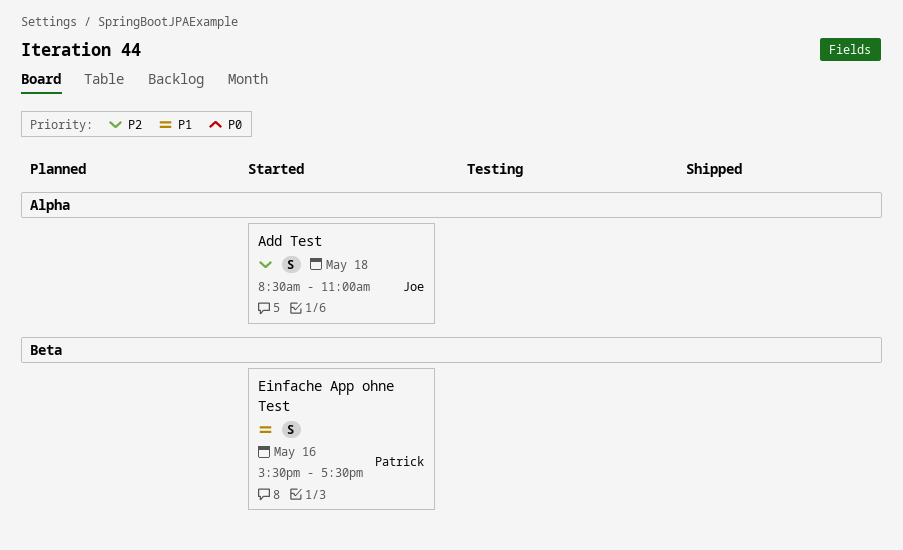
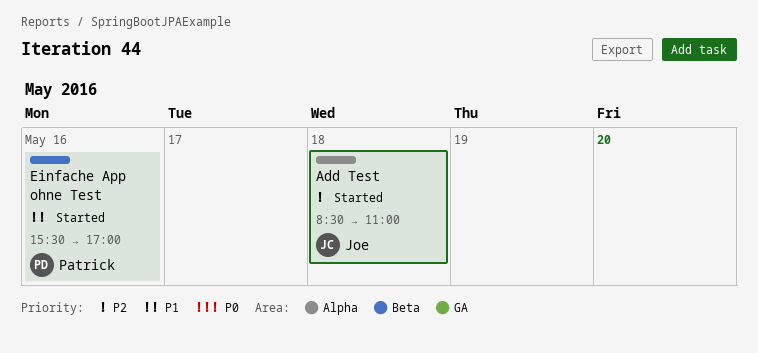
Einfache App ohne Test, ends: 17:30 -> 17:00

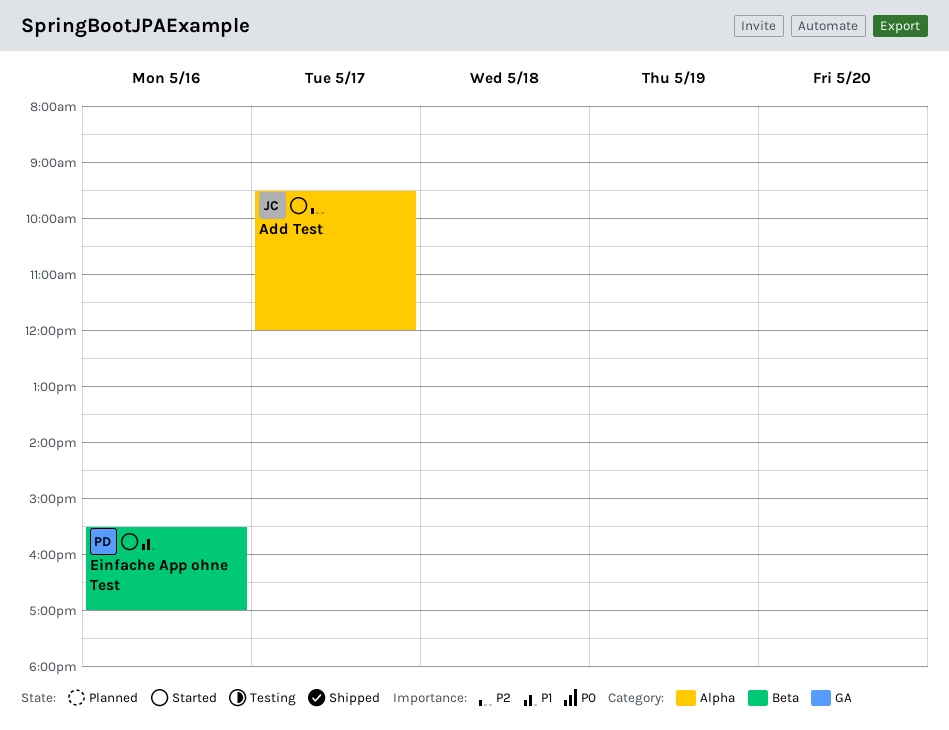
Add Test, day: May 18 -> May 17
Add Test, begins: 08:30 -> 09:30
Add Test, ends: 11:00 -> 12:00

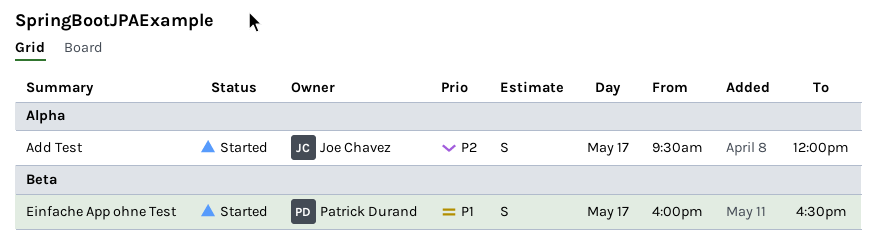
Einfache App ohne Test, day: May 16 -> May 17
Einfache App ohne Test, begins: 15:30 -> 16:00
Einfache App ohne Test, ends: 17:00 -> 16:30

